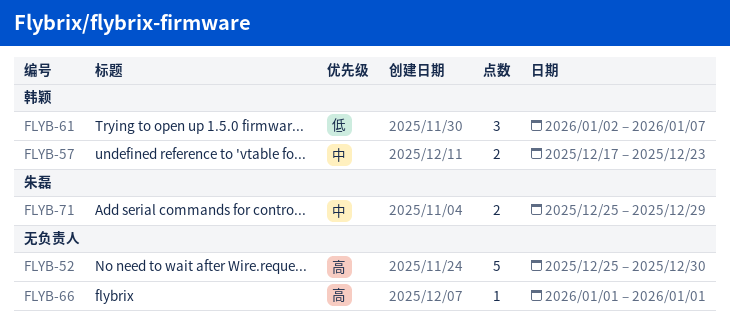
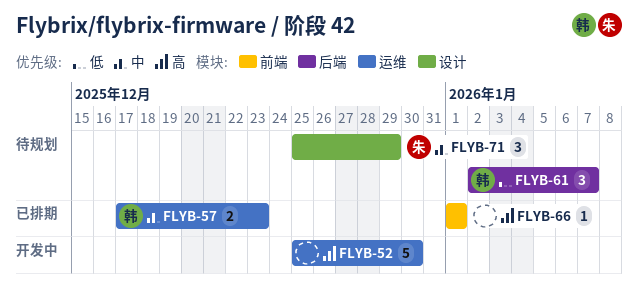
FLYB-71, estimate: 2 -> 3

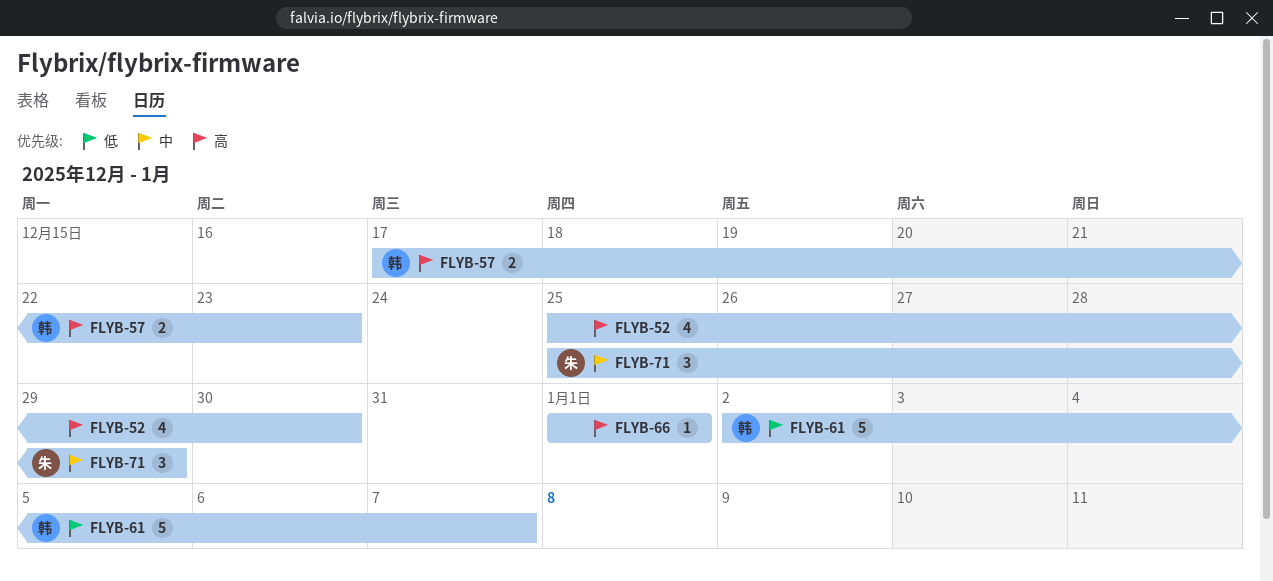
FLYB-52, estimate: 5 -> 4
FLYB-57, priority: 中 -> 高
FLYB-61, estimate: 3 -> 5

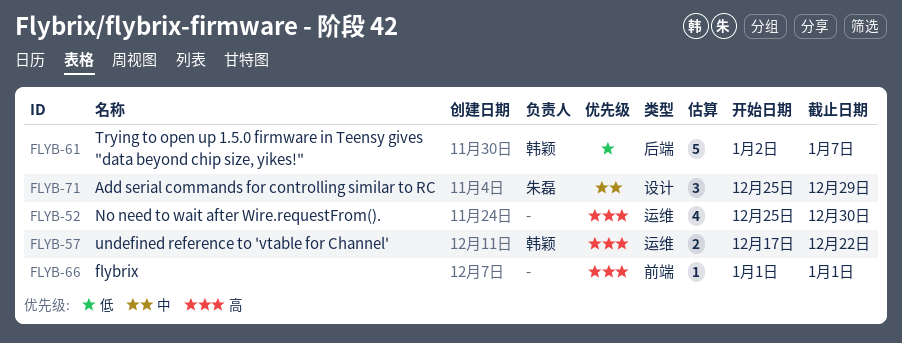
FLYB-57, due: Dec 23 -> Dec 22

